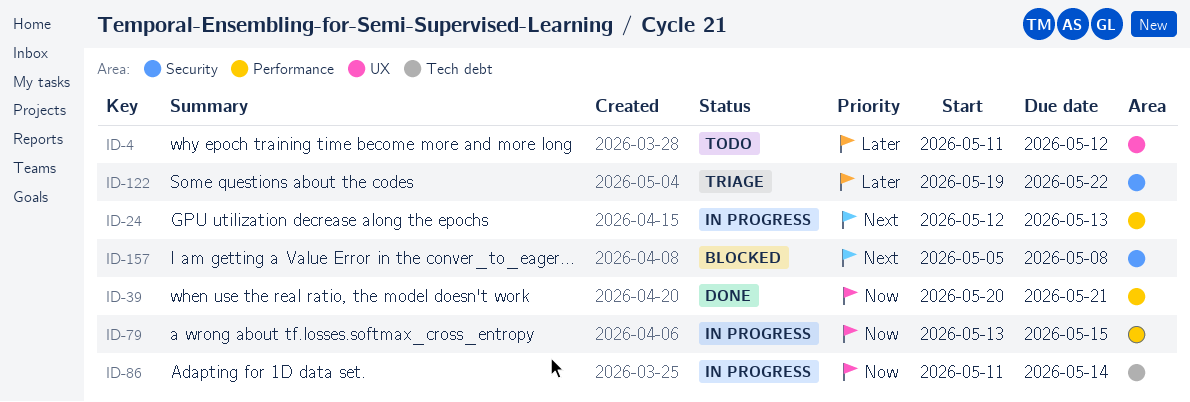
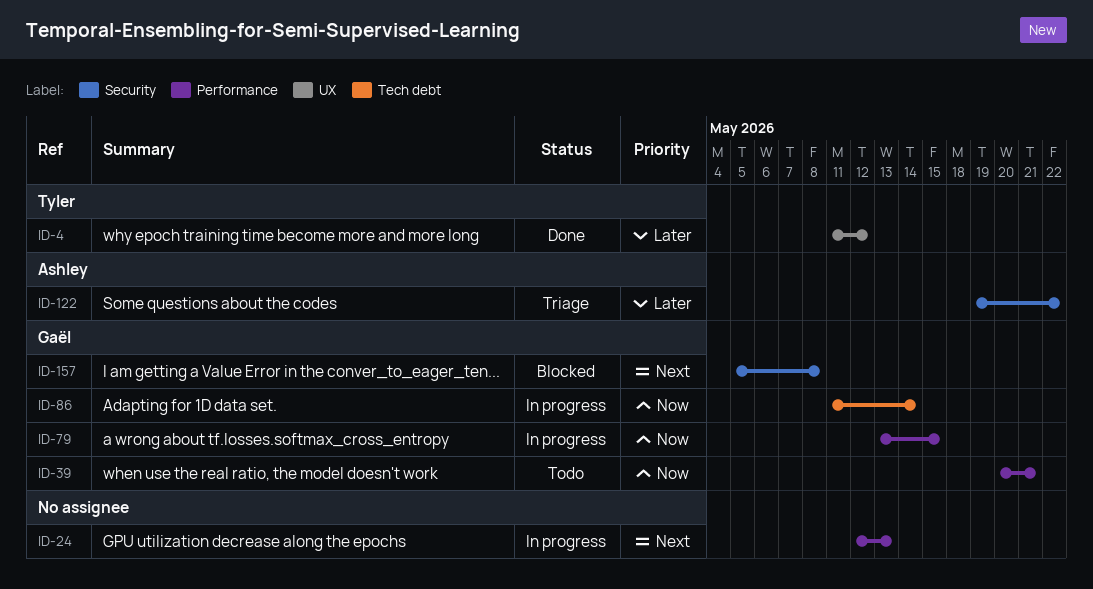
ID-4, status: Todo -> Done
ID-39, status: Done -> Todo

